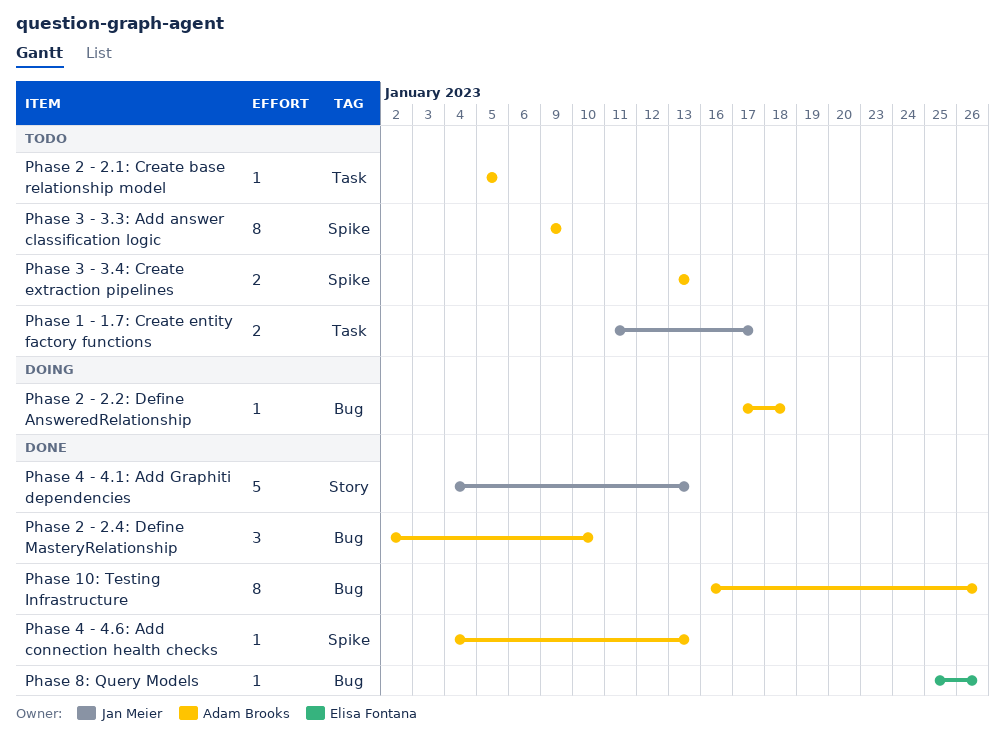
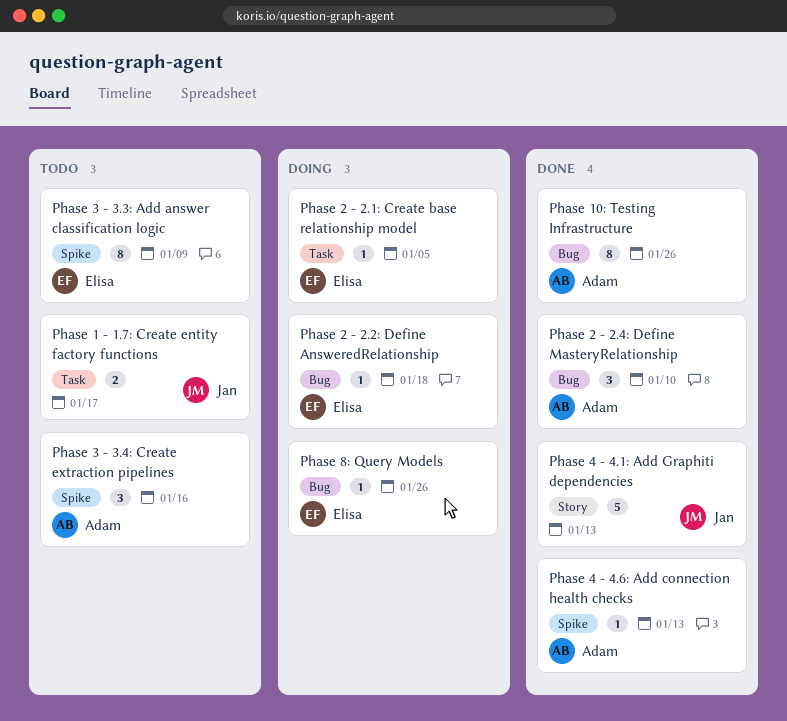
Phase 2 - 2.1: Create base relationship model, status: Todo -> Doing
Phase 2 - 2.1: Create base relationship model, owner: Adam Brooks -> Elisa Fontana
Phase 2 - 2.2: Define AnsweredRelationship, owner: Adam Brooks -> Elisa Fontana
Phase 3 - 3.3: Add answer classification logic, owner: Adam Brooks -> Elisa Fontana
Phase 3 - 3.4: Create extraction pipelines, estimate: 2 -> 3
Phase 3 - 3.4: Create extraction pipelines, due: Jan 13 -> Jan 16
Phase 8: Query Models, status: Done -> Doing

